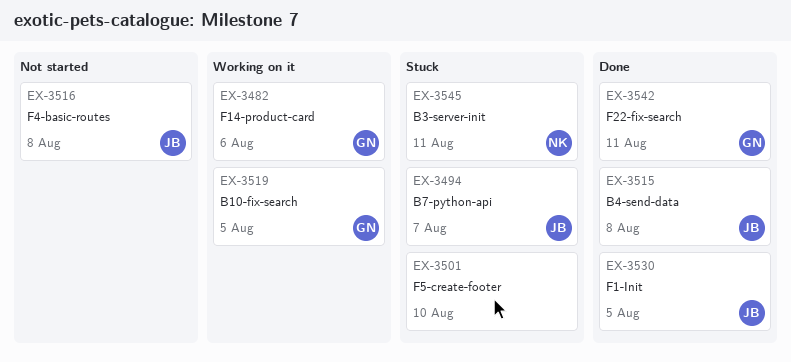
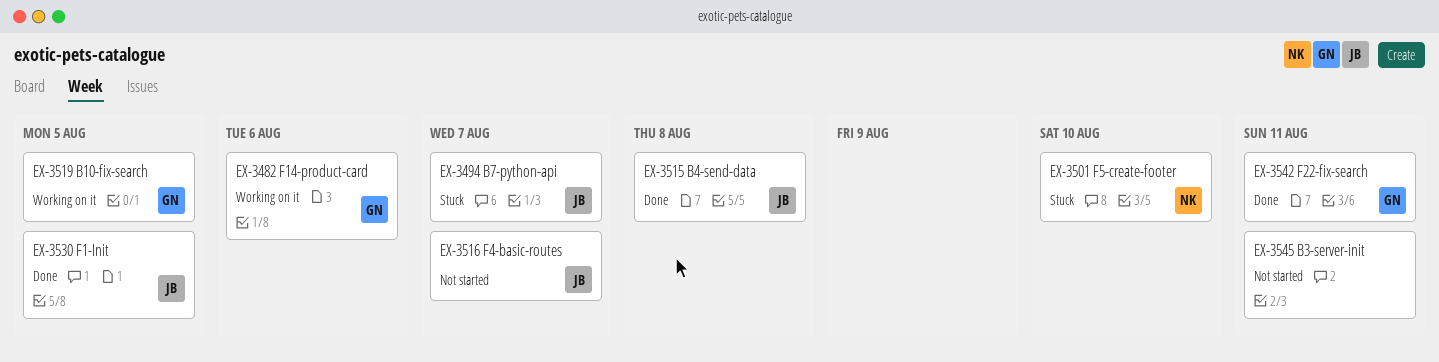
EX-3501, owner: none -> NK
EX-3516, due: Aug 8 -> Aug 7
EX-3545, status: Stuck -> Not started
EX-3545, owner: NK -> none

